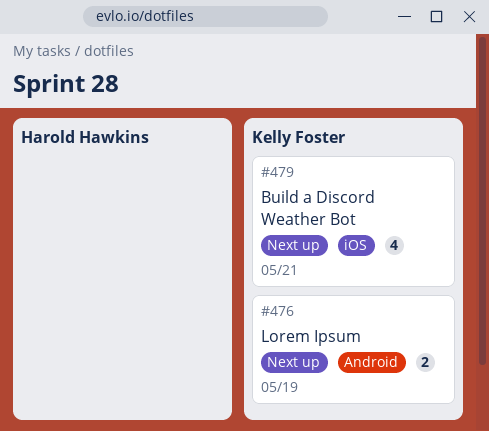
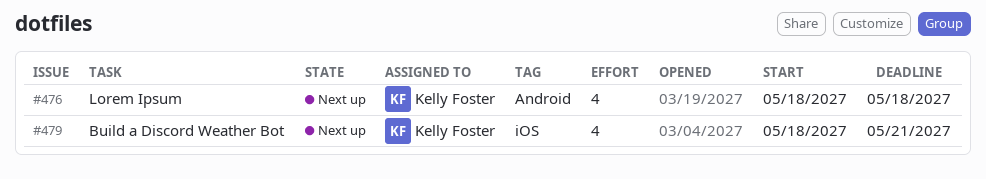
#476, estimate: 2 -> 4
#476, due: May 19 -> May 18

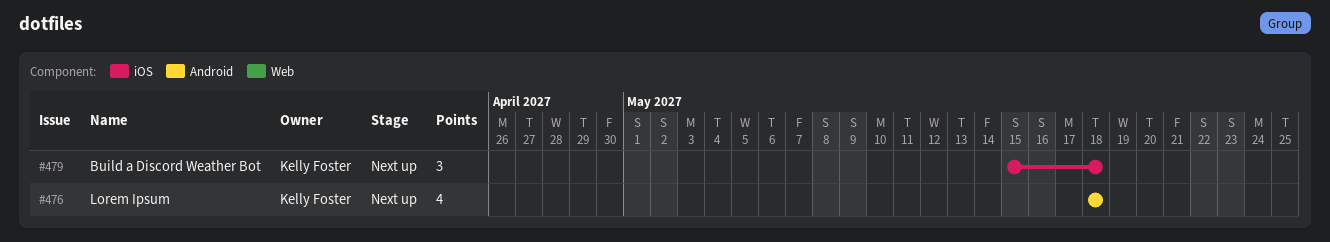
#479, estimate: 4 -> 3
#479, start: May 18 -> May 15
#479, due: May 21 -> May 18

